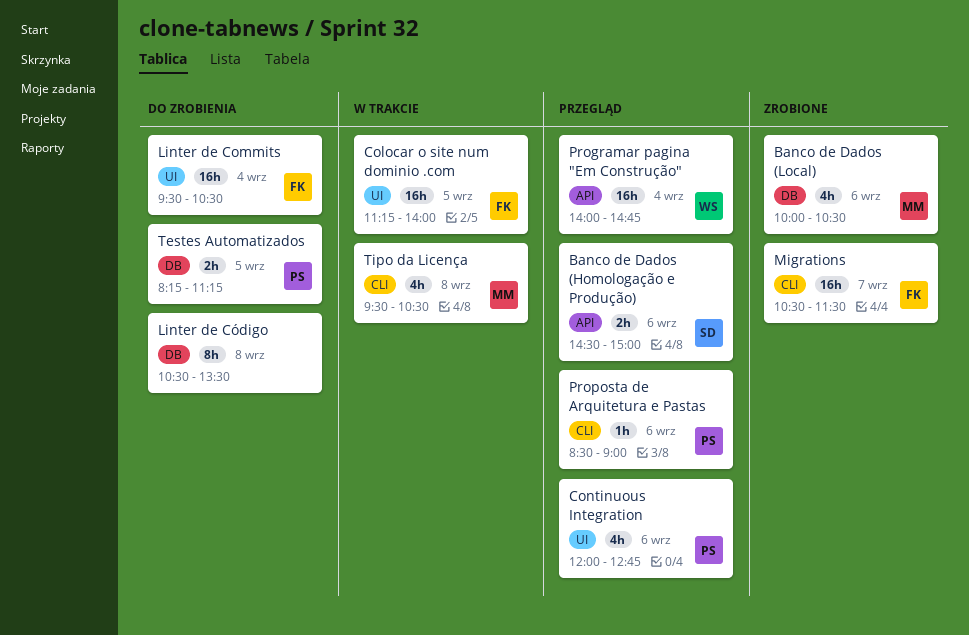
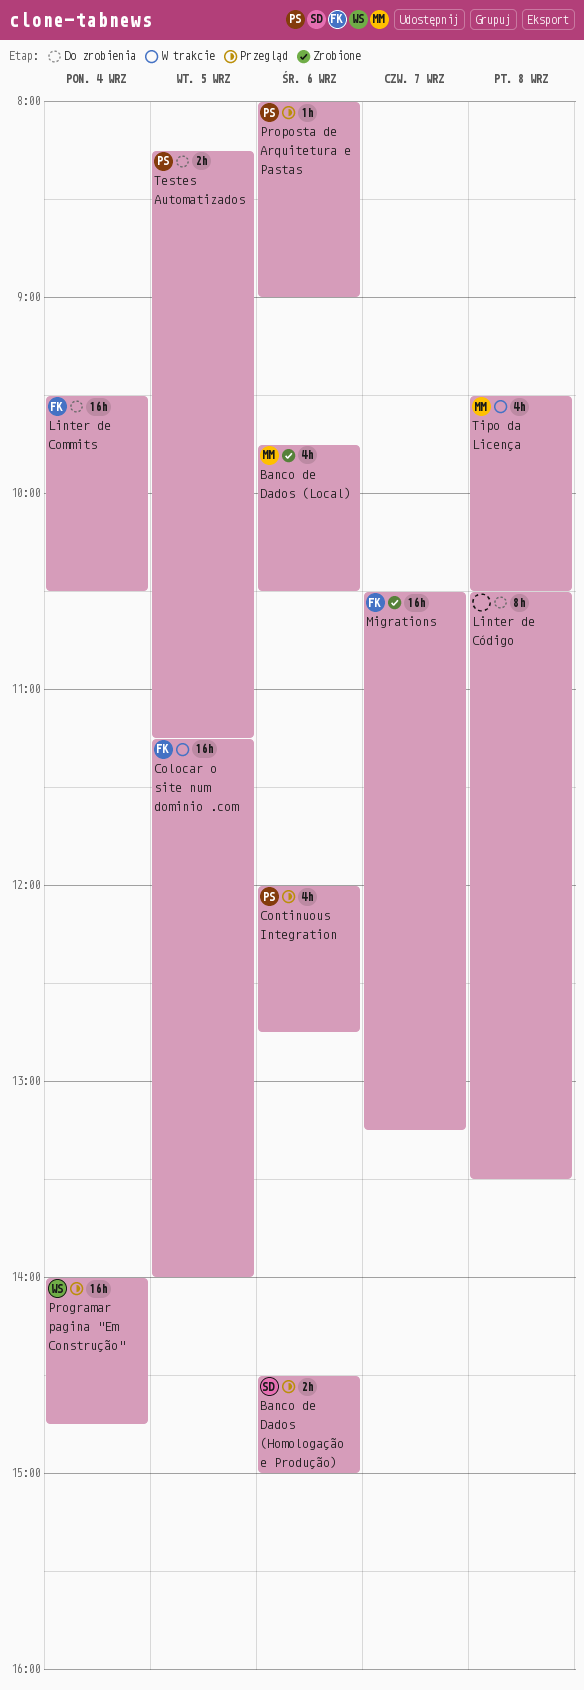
Banco de Dados (Local), begins: 10:00 -> 09:45
Migrations, ends: 11:30 -> 13:15
Proposta de Arquitetura e Pastas, begins: 08:30 -> 08:00

